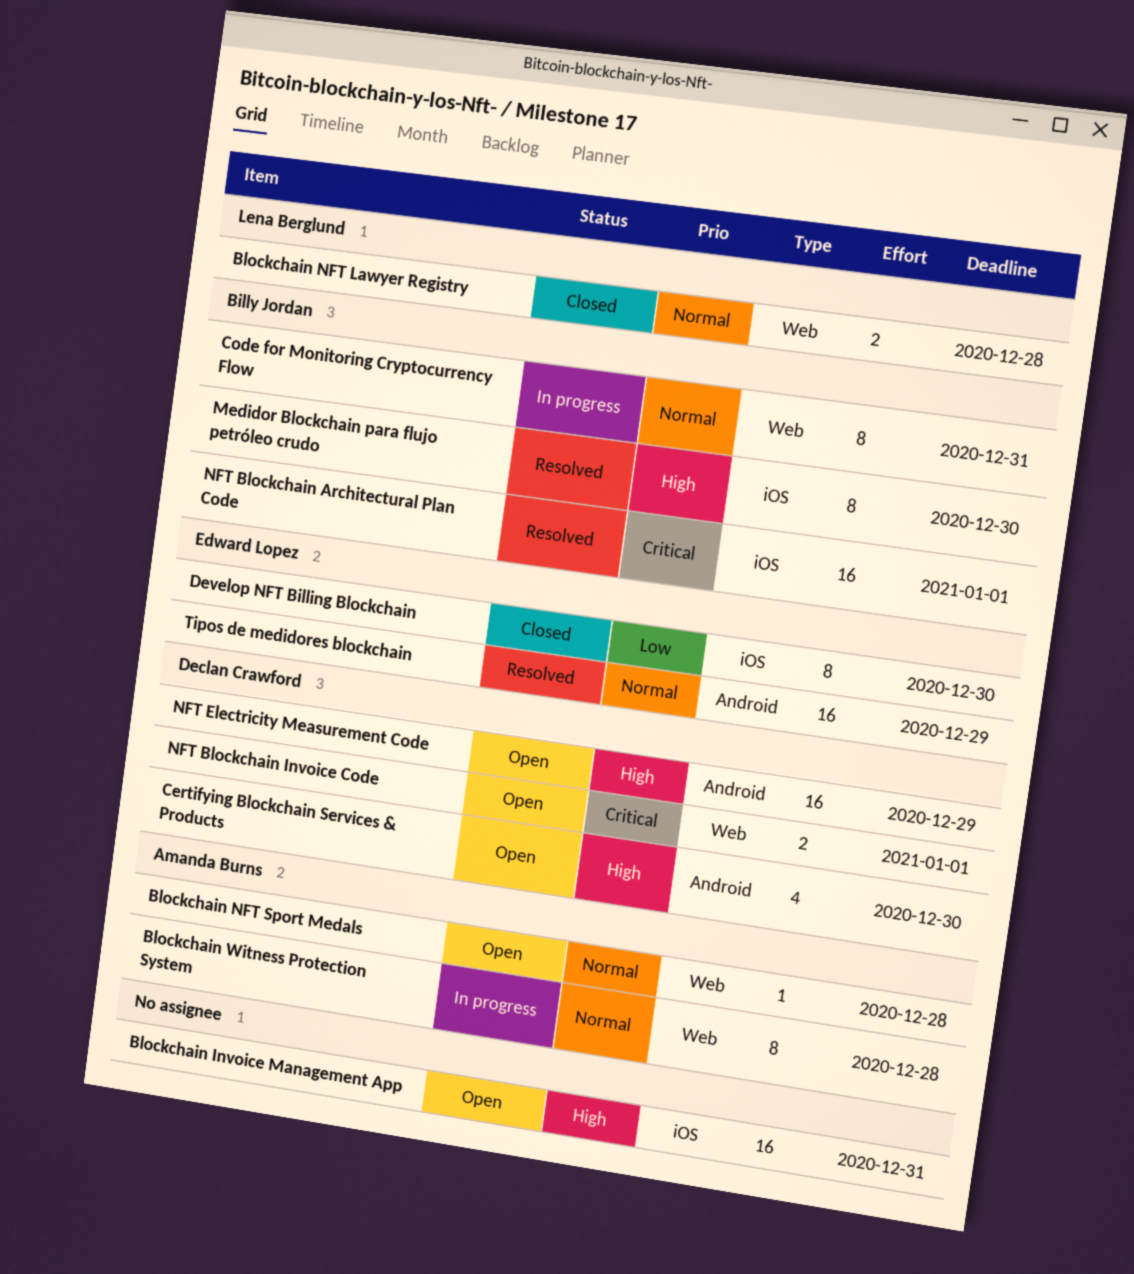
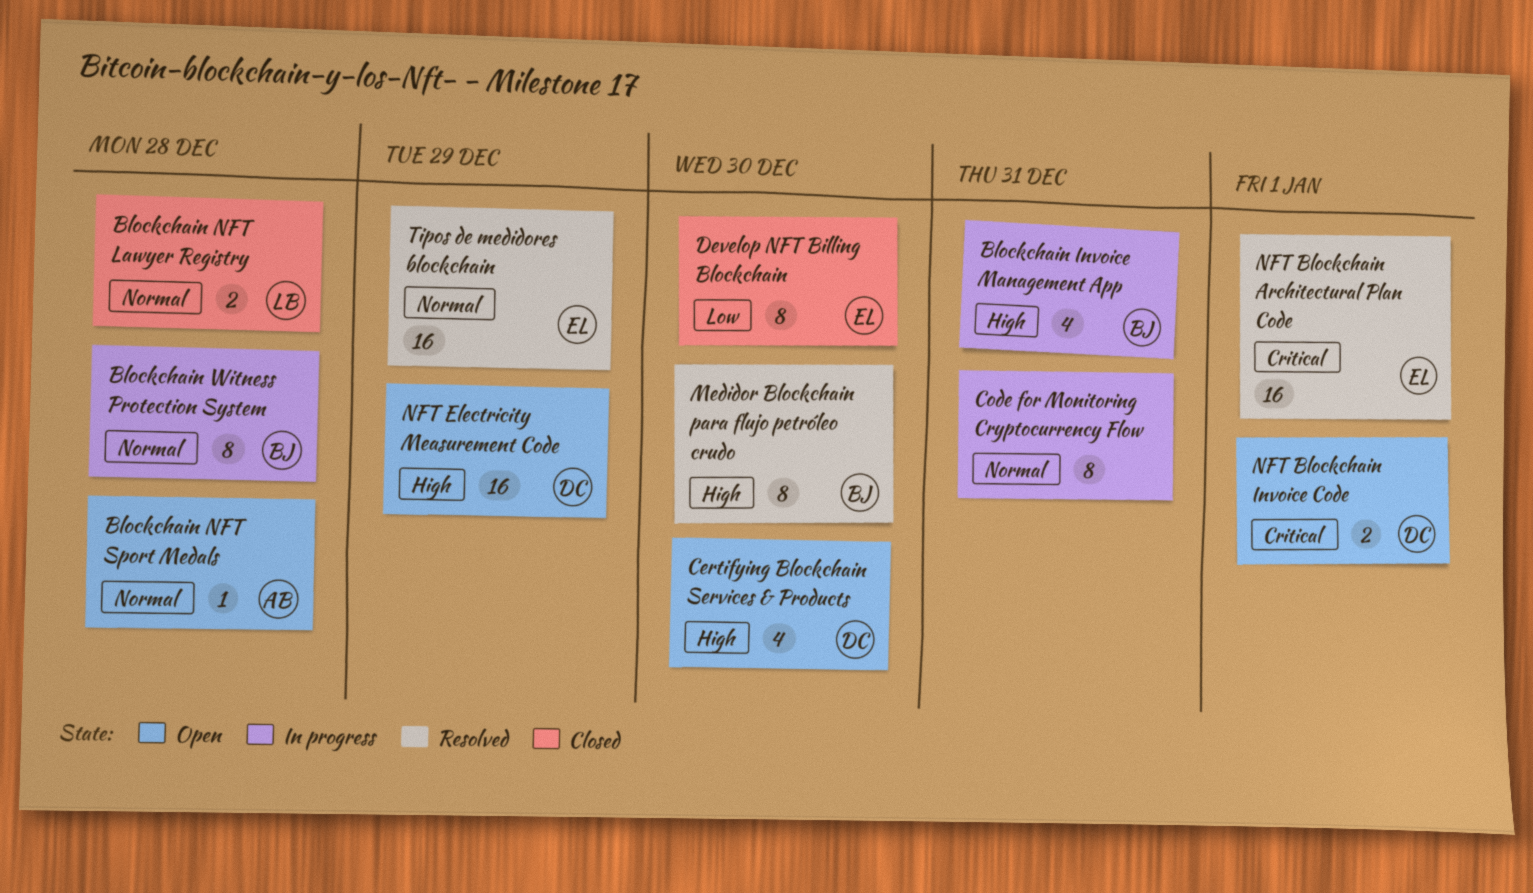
Blockchain Invoice Management App, status: Open -> In progress
Blockchain Invoice Management App, owner: none -> Billy Jordan
Blockchain Invoice Management App, estimate: 16 -> 4
Blockchain Witness Protection System, owner: Amanda Burns -> Billy Jordan
Code for Monitoring Cryptocurrency Flow, owner: Billy Jordan -> none
NFT Blockchain Architectural Plan Code, owner: Billy Jordan -> Edward Lopez

